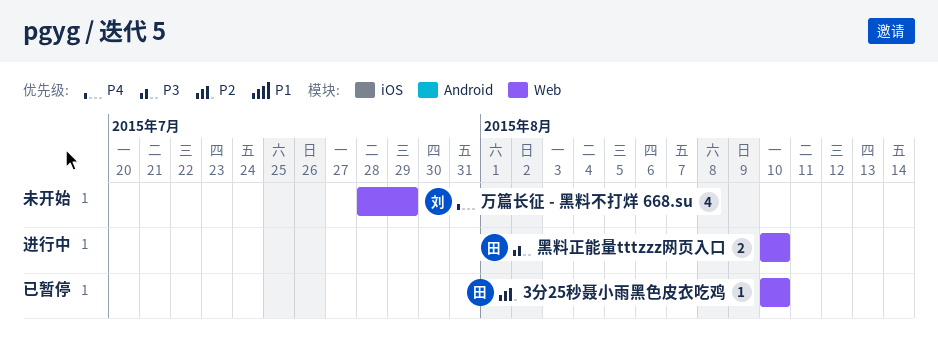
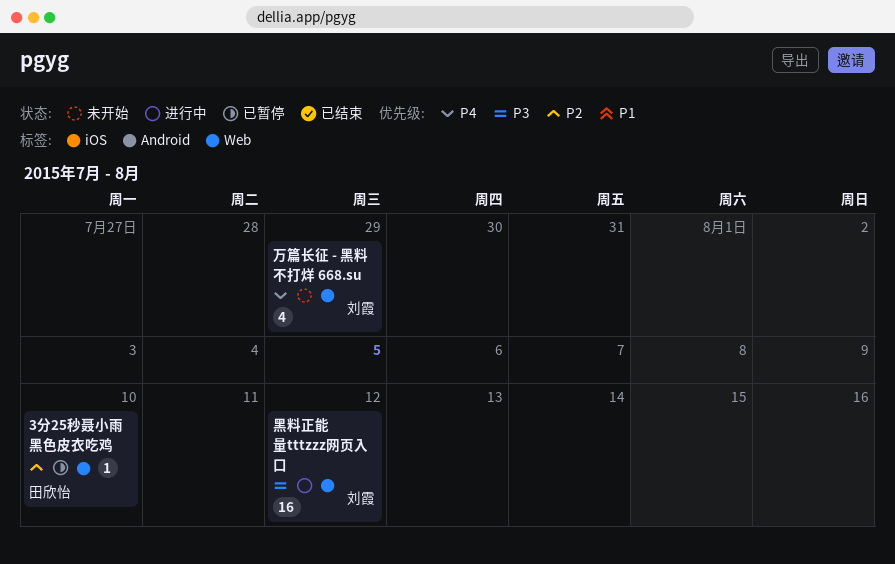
黑料正能量tttzzz网页入口, owner: 田欣怡 -> 刘霞
黑料正能量tttzzz网页入口, estimate: 2 -> 16
黑料正能量tttzzz网页入口, due: Aug 10 -> Aug 12

